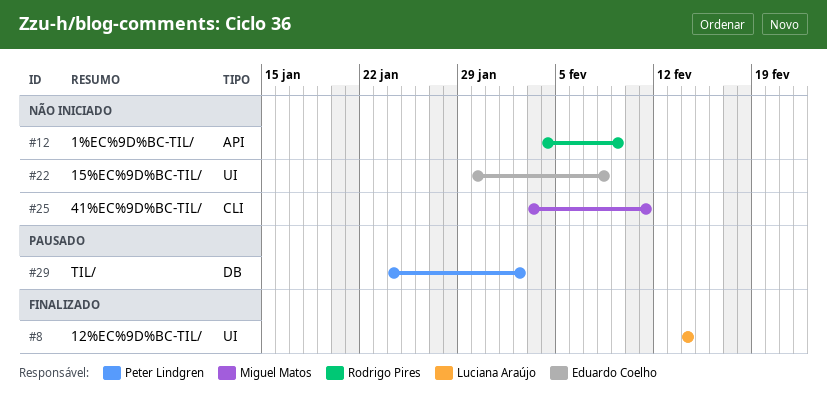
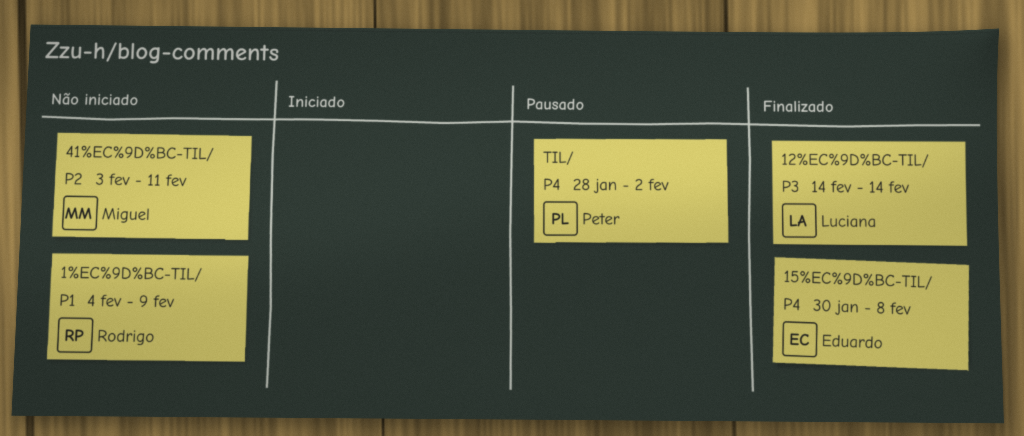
15%EC%9D%BC-TIL/, status: Não iniciado -> Finalizado
TIL/, start: Jan 24 -> Jan 28

